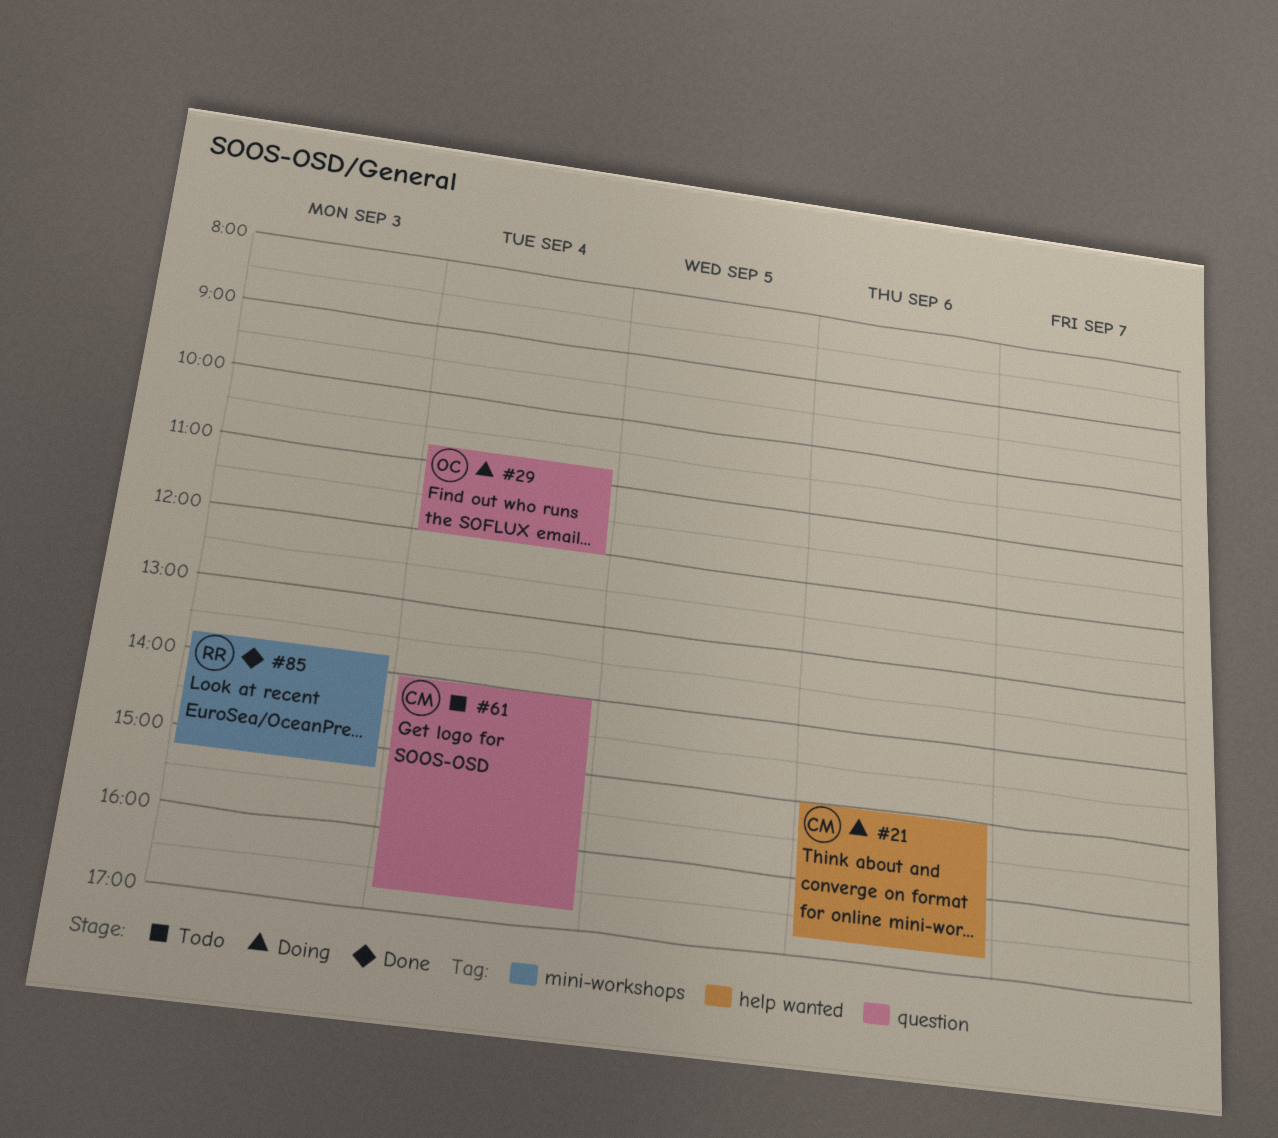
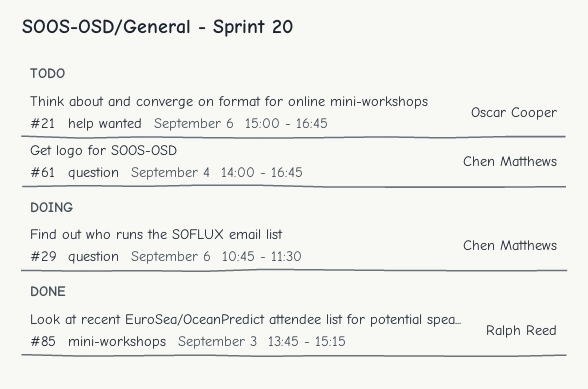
#21, status: Doing -> Todo
#21, owner: Chen Matthews -> Oscar Cooper
#29, owner: Oscar Cooper -> Chen Matthews
#29, day: Sep 4 -> Sep 6
#29, ends: 12:00 -> 11:30

